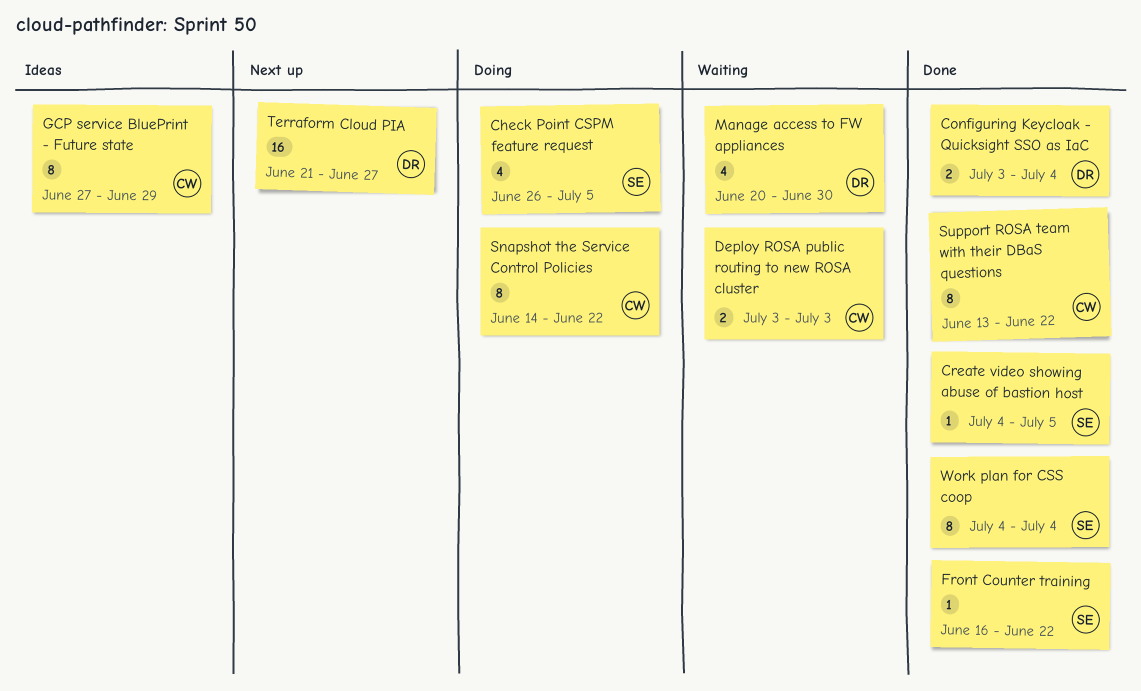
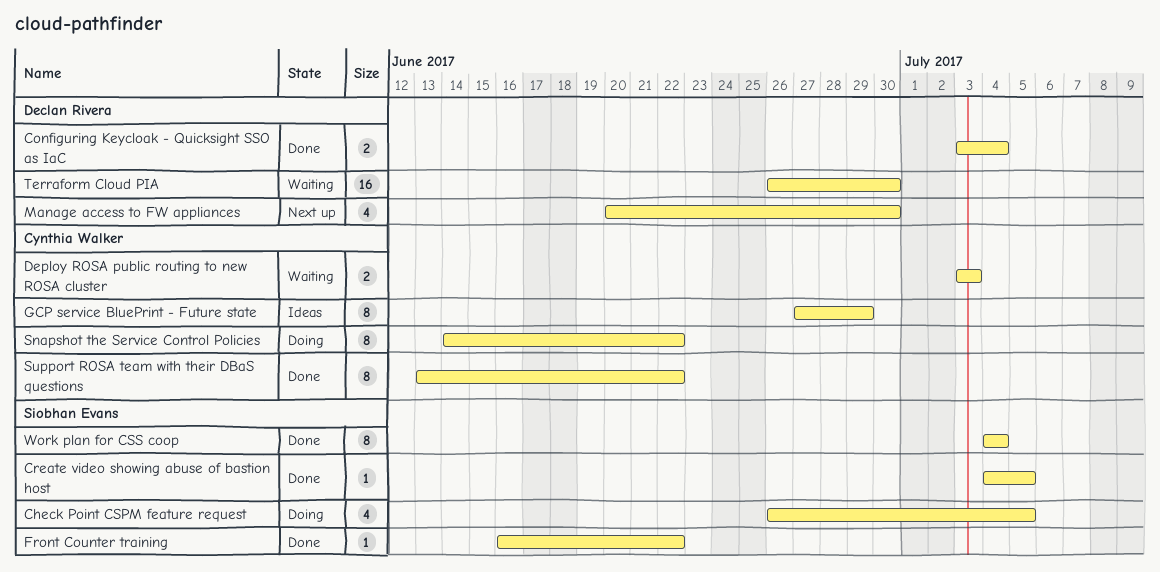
Manage access to FW appliances, status: Waiting -> Next up
Terraform Cloud PIA, status: Next up -> Waiting
Terraform Cloud PIA, start: Jun 21 -> Jun 26
Terraform Cloud PIA, due: Jun 27 -> Jun 30

